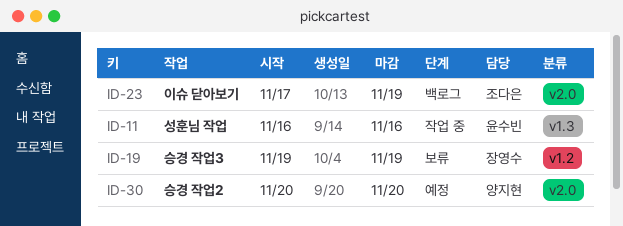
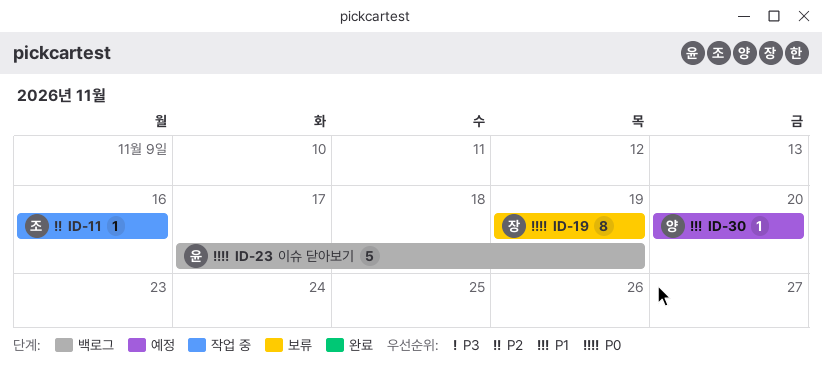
ID-11, owner: 윤수빈 -> 조다은
ID-23, owner: 조다은 -> 윤수빈

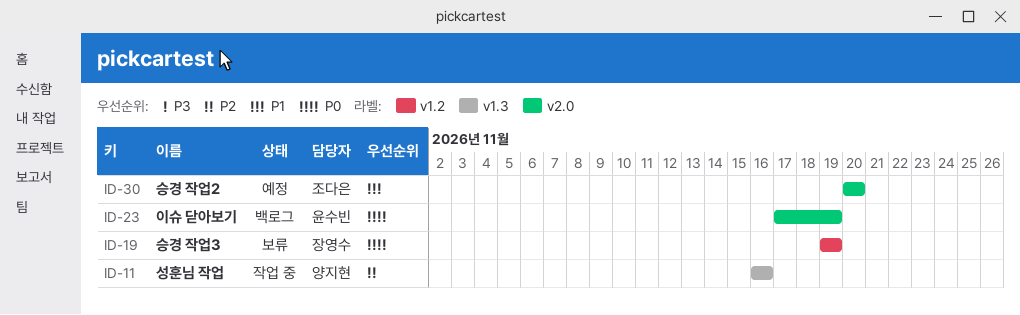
ID-11, owner: 조다은 -> 양지현
ID-30, owner: 양지현 -> 조다은

